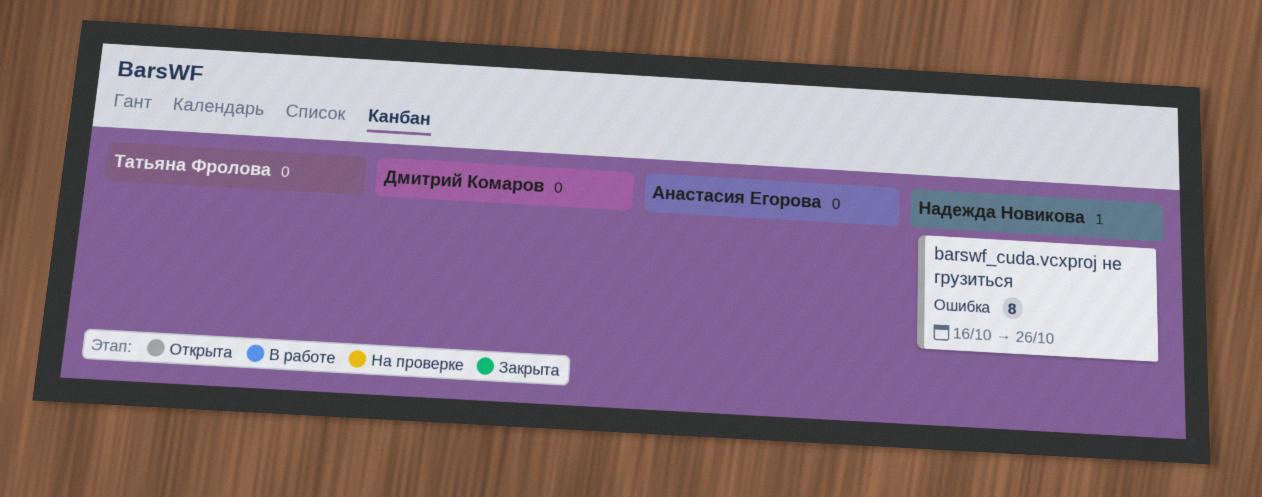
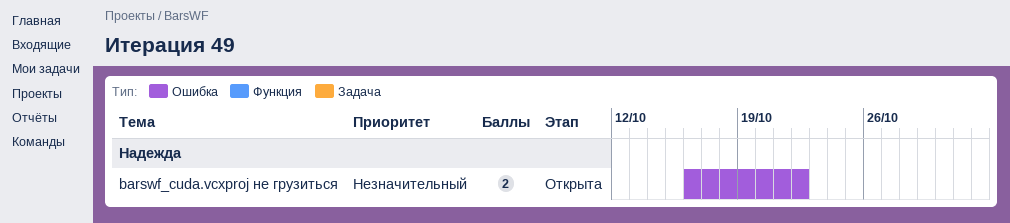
barswf_cuda.vcxproj не грузиться, estimate: 8 -> 2
barswf_cuda.vcxproj не грузиться, due: Oct 26 -> Oct 22

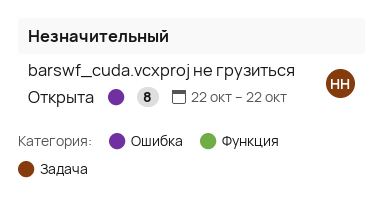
barswf_cuda.vcxproj не грузиться, estimate: 2 -> 8
barswf_cuda.vcxproj не грузиться, start: Oct 16 -> Oct 22

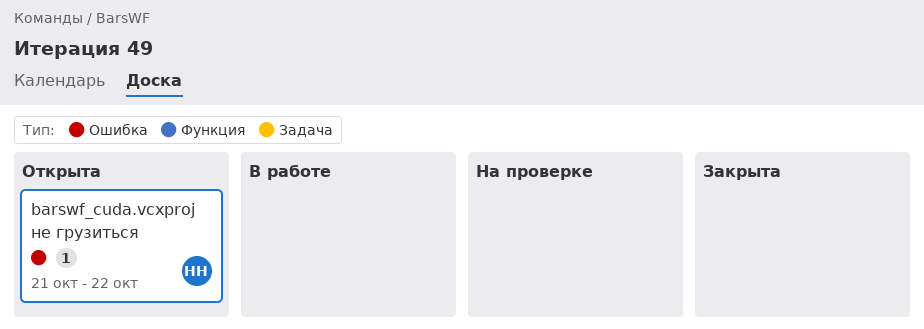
barswf_cuda.vcxproj не грузиться, estimate: 8 -> 1
barswf_cuda.vcxproj не грузиться, start: Oct 22 -> Oct 21

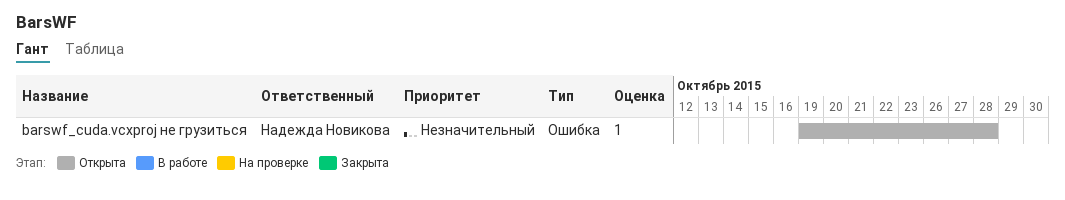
barswf_cuda.vcxproj не грузиться, start: Oct 21 -> Oct 19
barswf_cuda.vcxproj не грузиться, due: Oct 22 -> Oct 28

